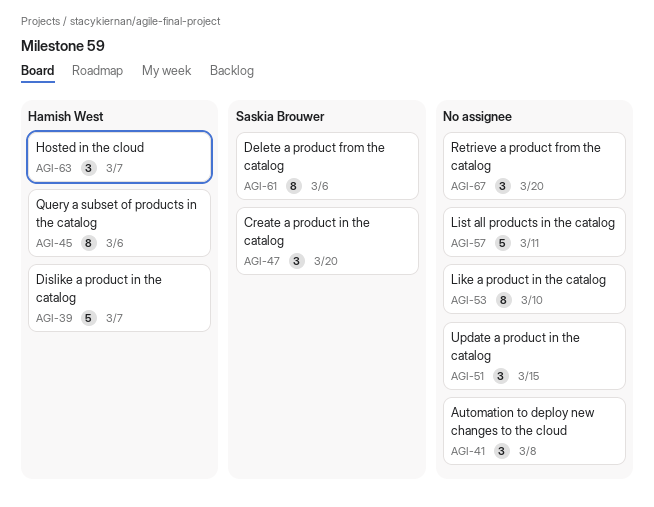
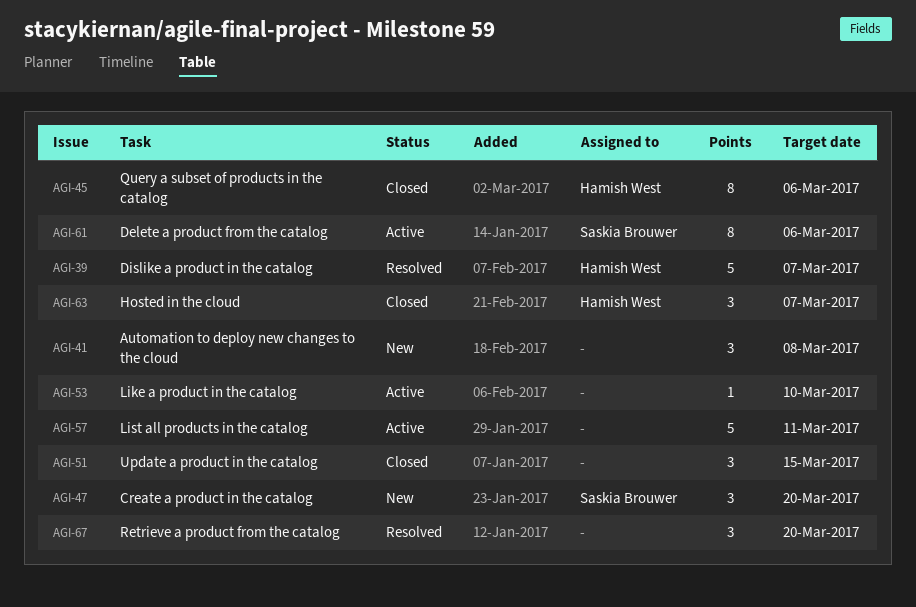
AGI-53, estimate: 8 -> 1

